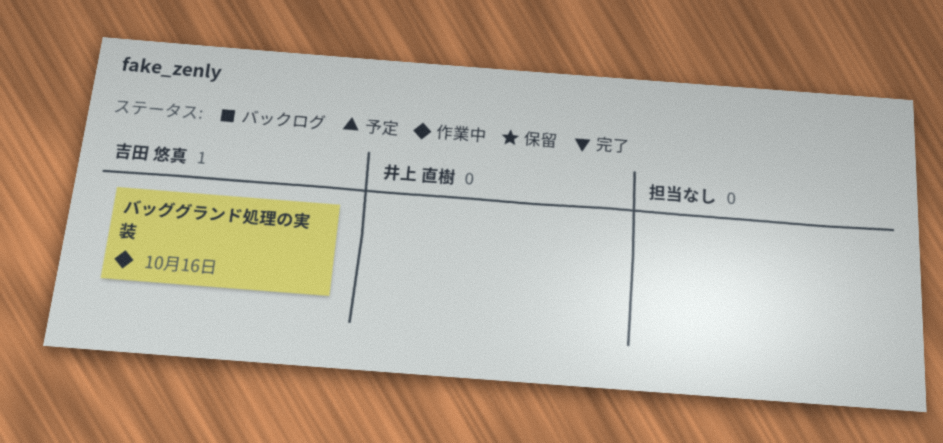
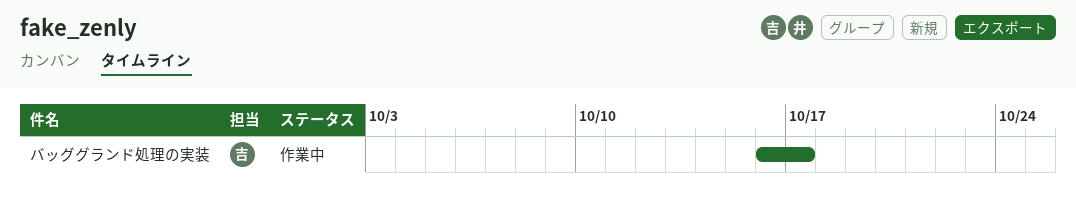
バッググランド処理の実装, due: Oct 16 -> Oct 17

